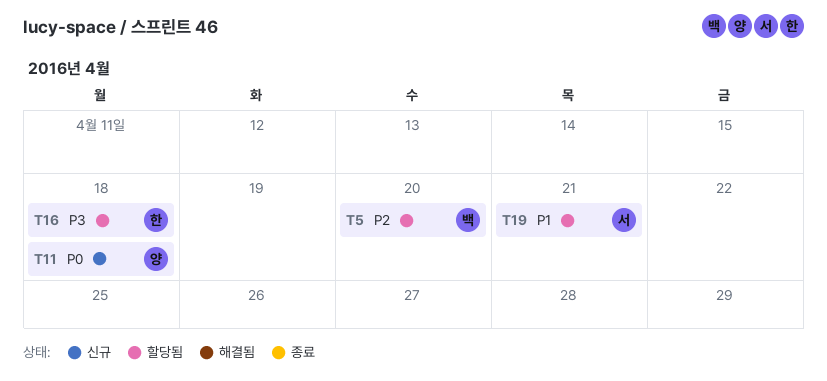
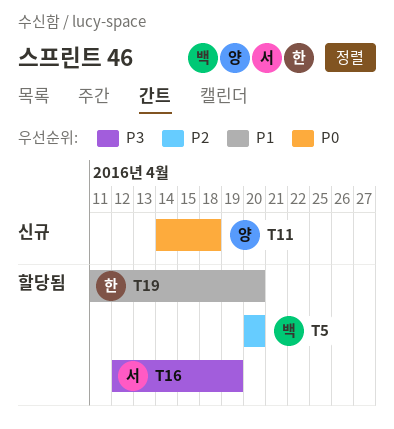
T16, owner: 한 -> 서
T16, due: Apr 18 -> Apr 19
T19, owner: 서 -> 한
T19, due: Apr 21 -> Apr 20

